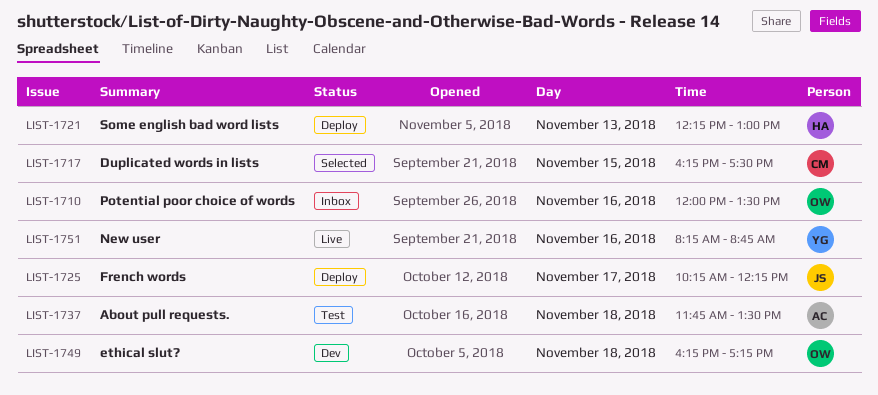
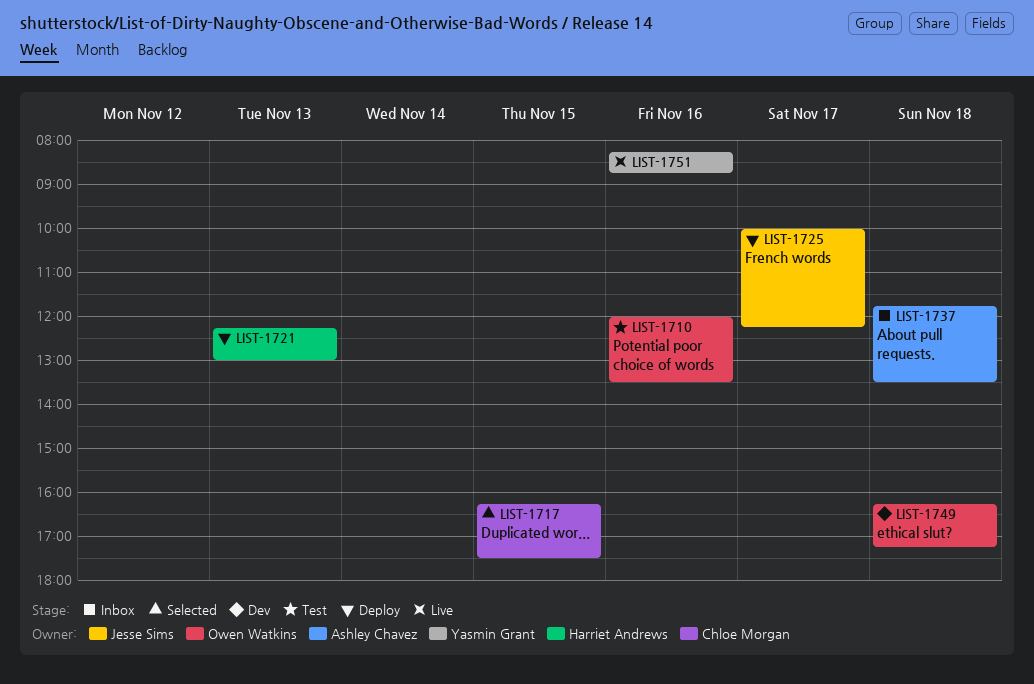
LIST-1710, status: Inbox -> Test
LIST-1725, begins: 10:15 -> 10:00
LIST-1737, status: Test -> Inbox

